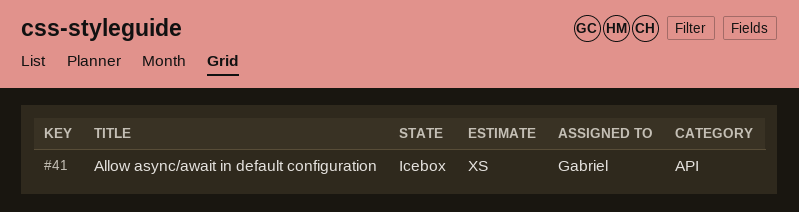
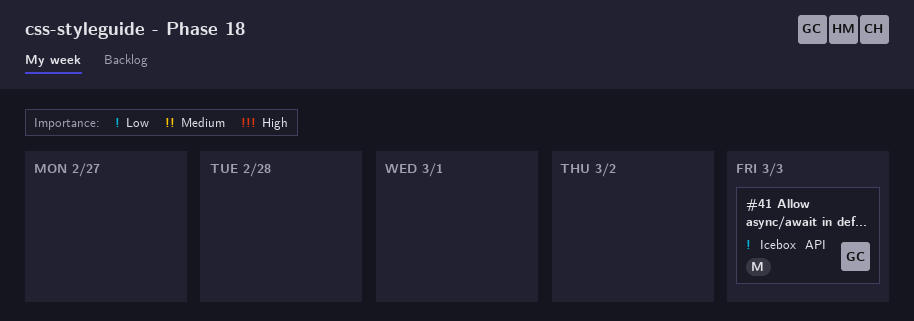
#41, estimate: XS -> M

